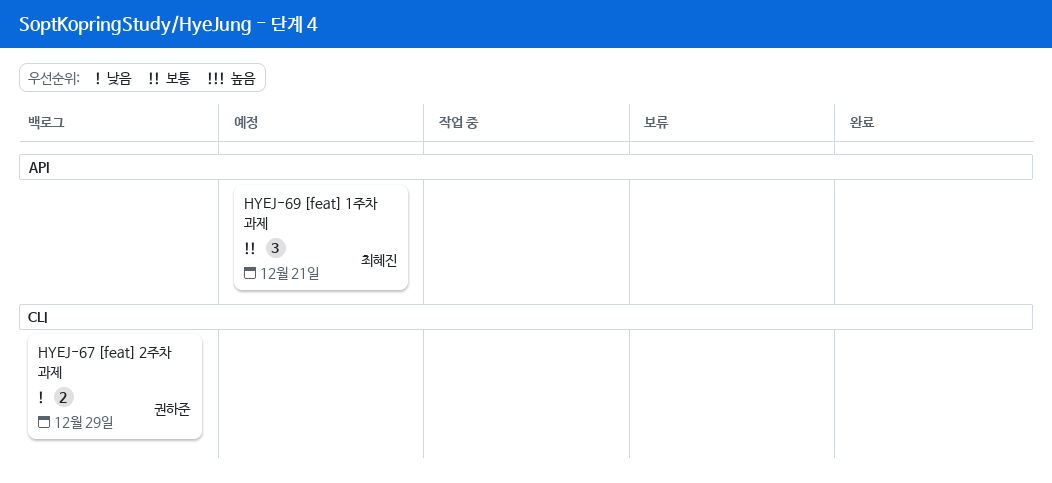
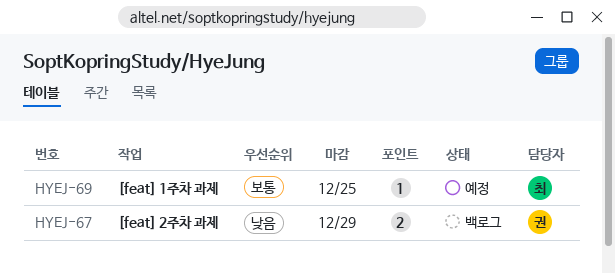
HYEJ-69, estimate: 3 -> 1
HYEJ-69, due: Dec 21 -> Dec 25

